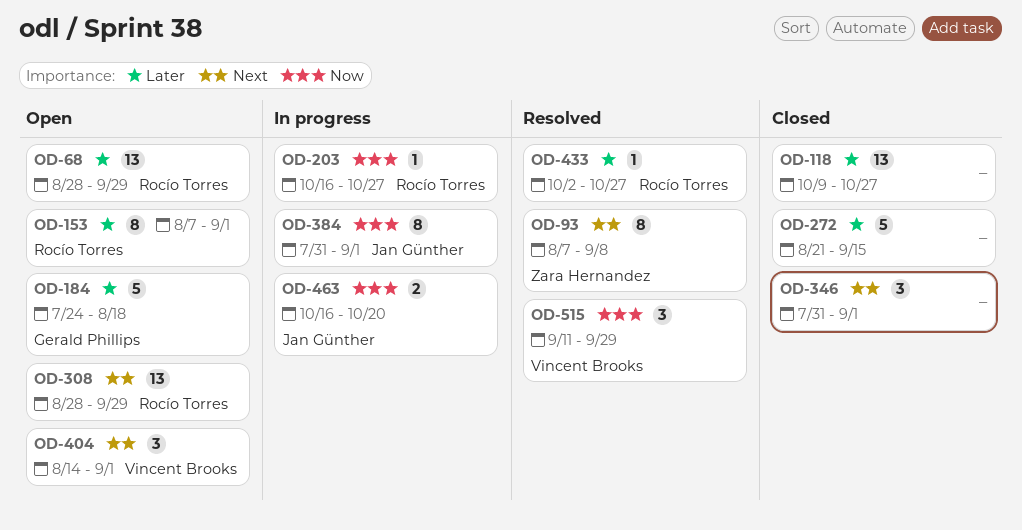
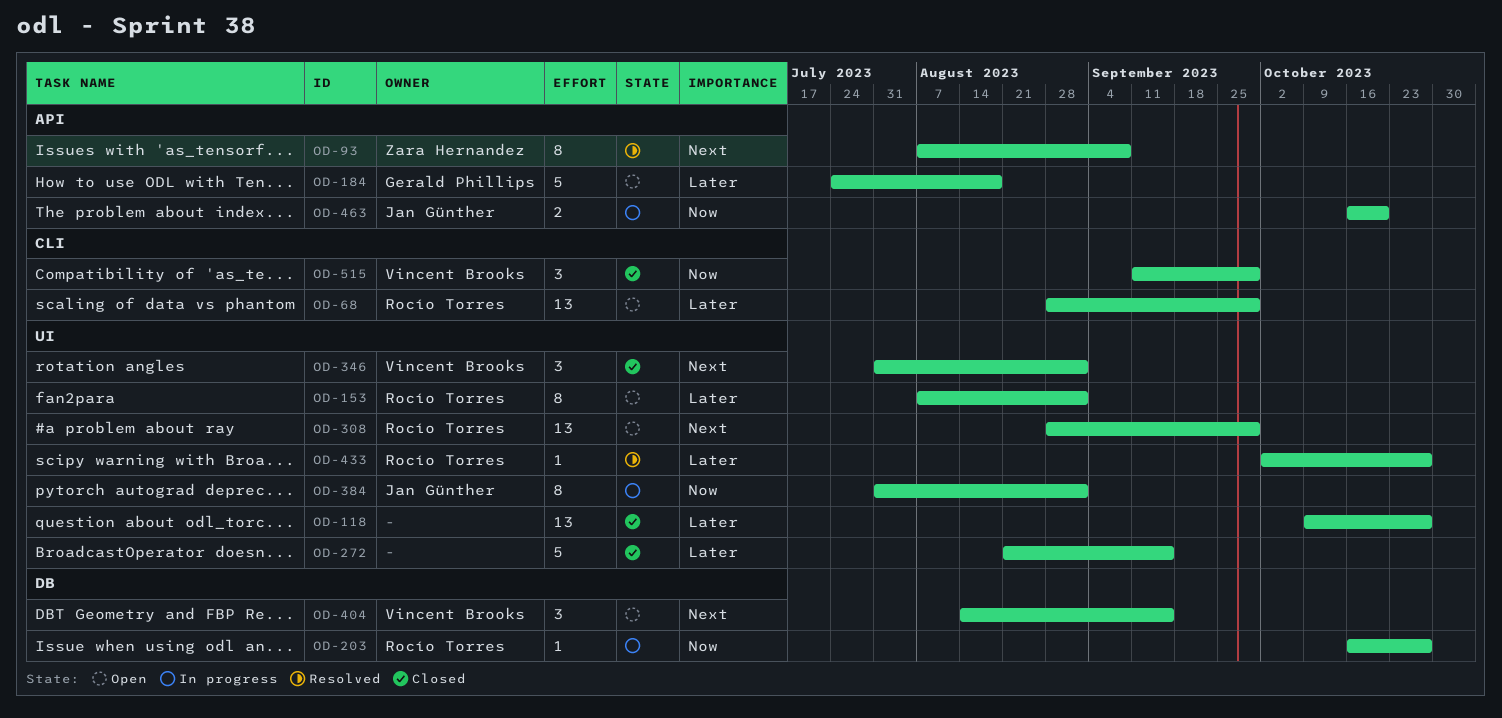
OD-346, owner: none -> Vincent Brooks
OD-404, due: Sep 1 -> Sep 15
OD-515, status: Resolved -> Closed

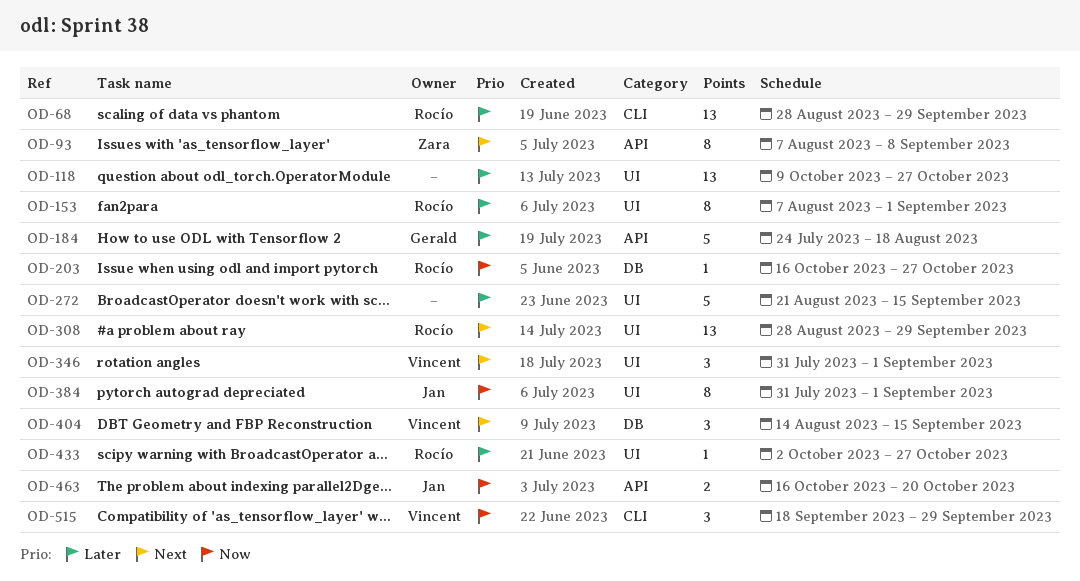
OD-515, start: Sep 11 -> Sep 18

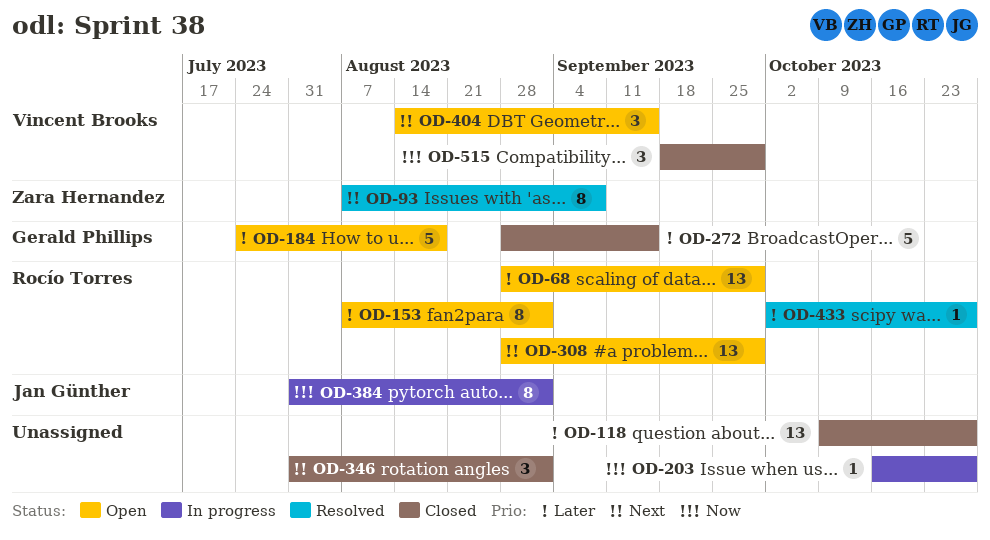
OD-203, owner: Rocío Torres -> none
OD-272, owner: none -> Gerald Phillips
OD-272, start: Aug 21 -> Aug 28
OD-346, owner: Vincent Brooks -> none
OD-463: present -> none

